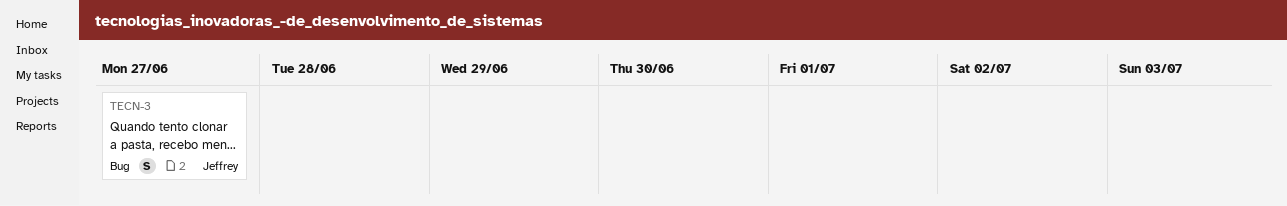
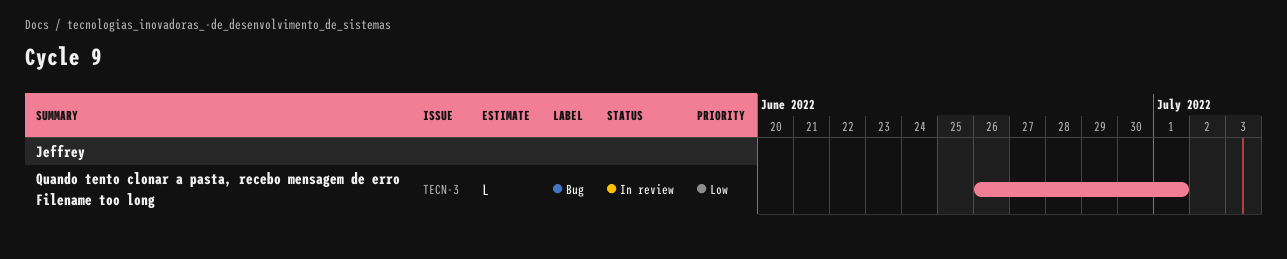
TECN-3, estimate: S -> L
TECN-3, due: Jun 27 -> Jul 1

